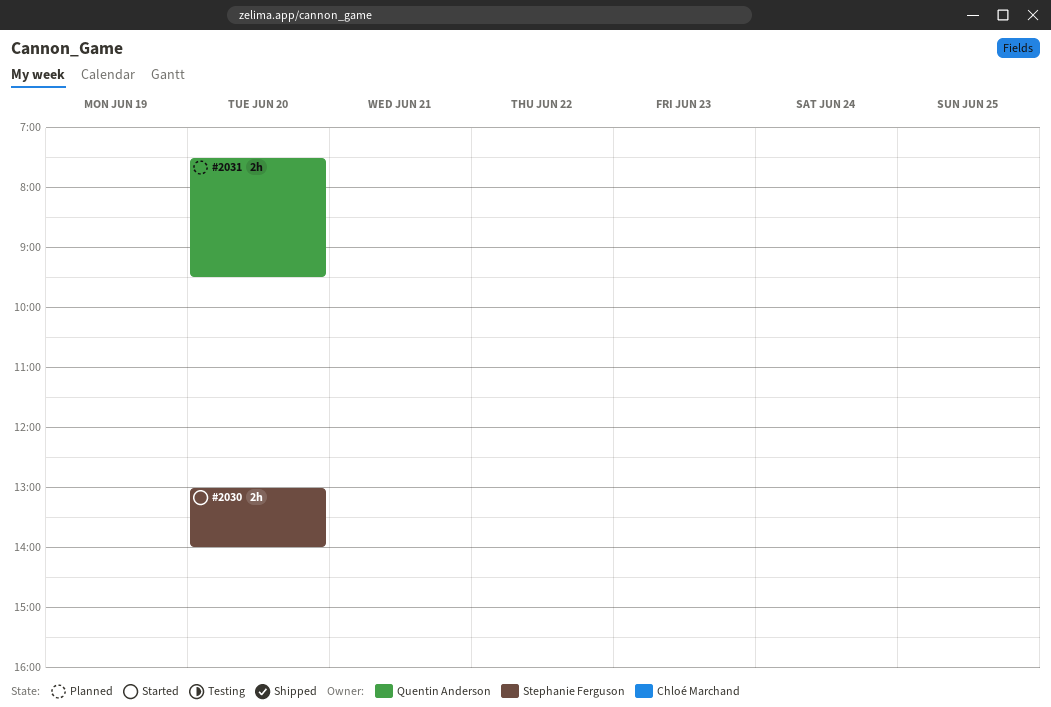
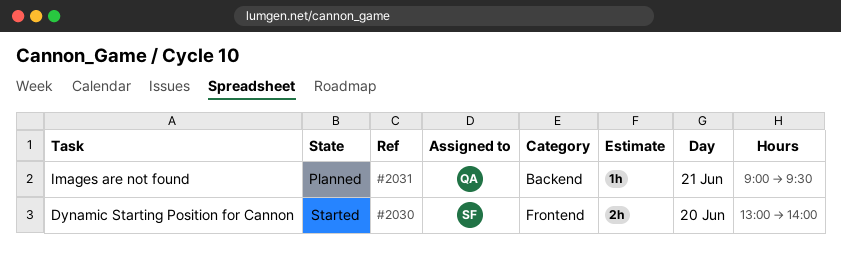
#2031, estimate: 2h -> 1h
#2031, day: Jun 20 -> Jun 21
#2031, begins: 07:30 -> 09:00

